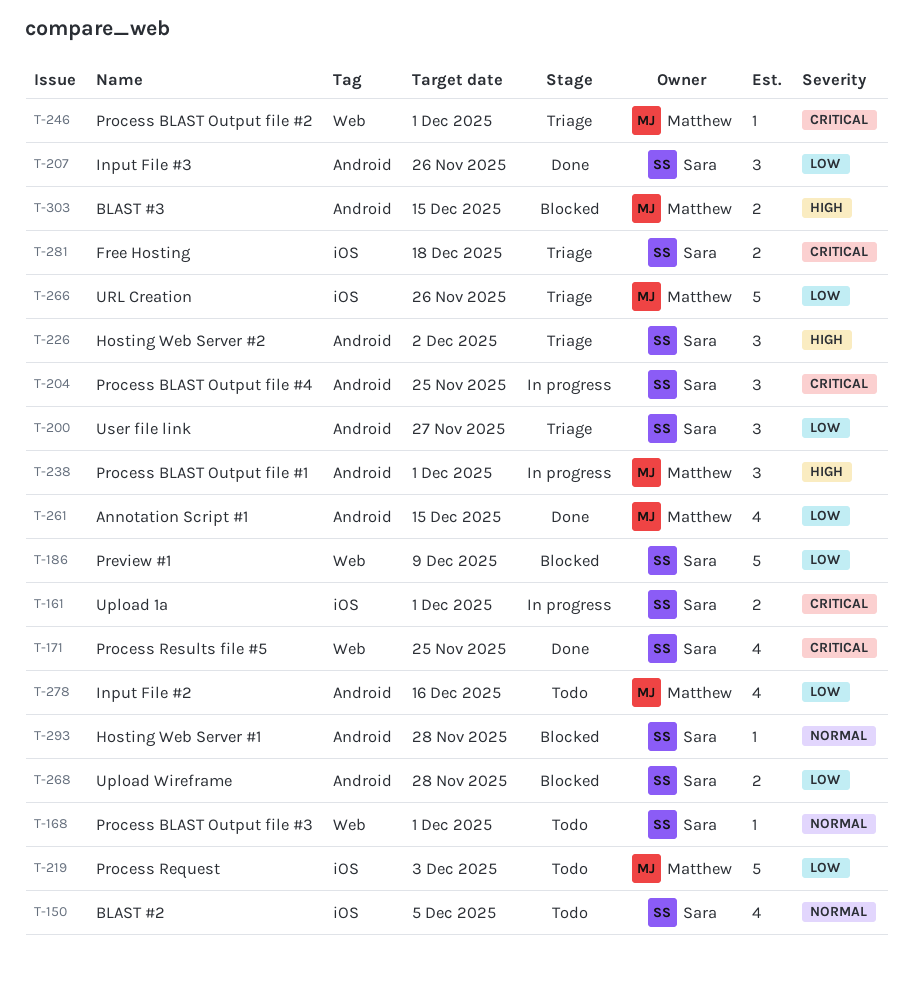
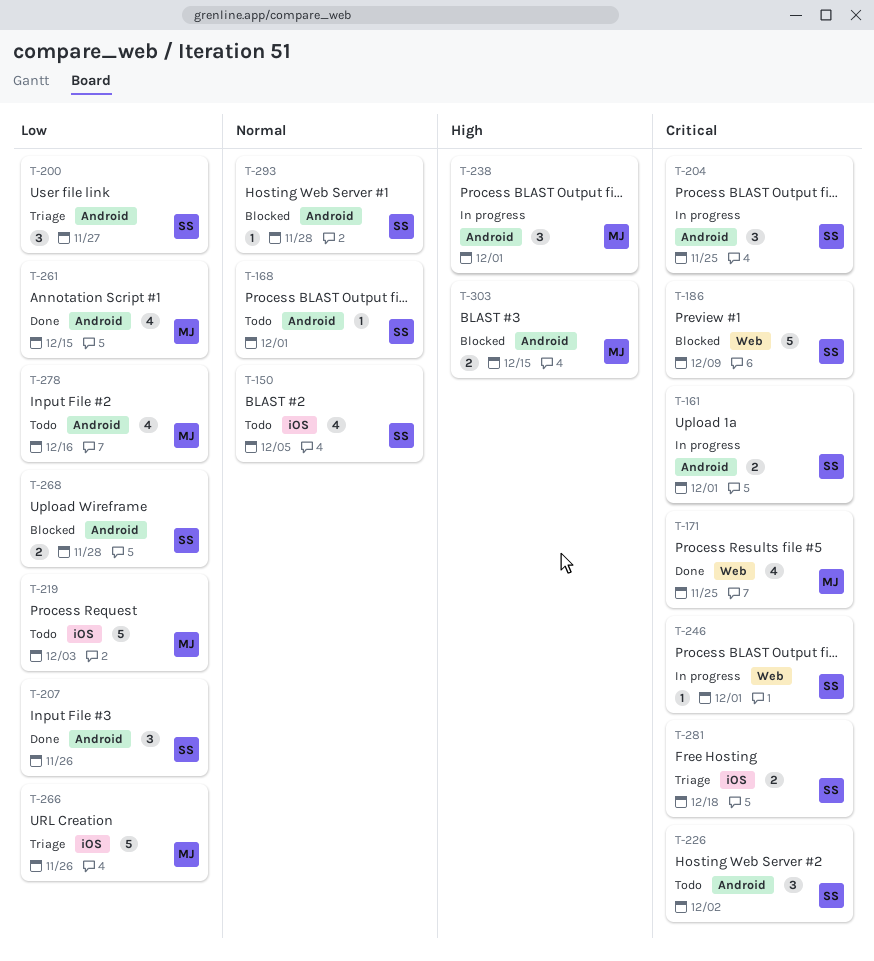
T-161, label: iOS -> Android
T-168, label: Web -> Android
T-171, owner: Sara -> Matthew
T-186, priority: Low -> Critical
T-226, status: Triage -> Todo
T-226, priority: High -> Critical
T-246, status: Triage -> In progress
T-246, owner: Matthew -> Sara

